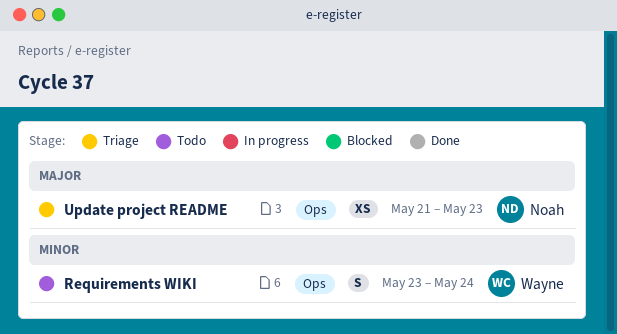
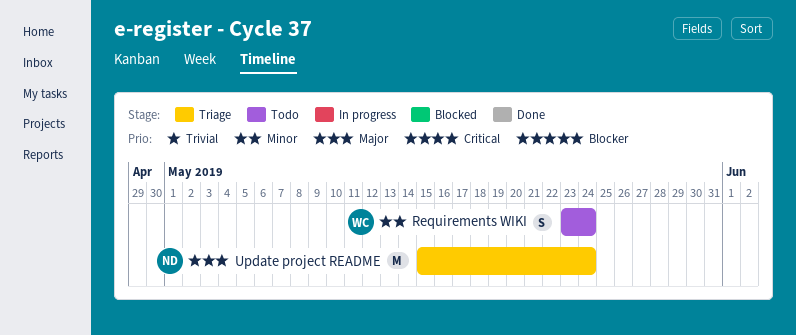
Update project README, estimate: XS -> M
Update project README, start: May 21 -> May 15
Update project README, due: May 23 -> May 24

